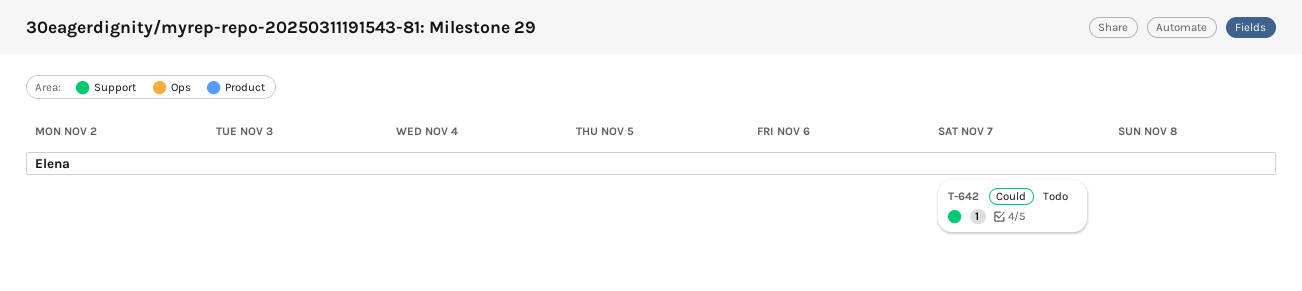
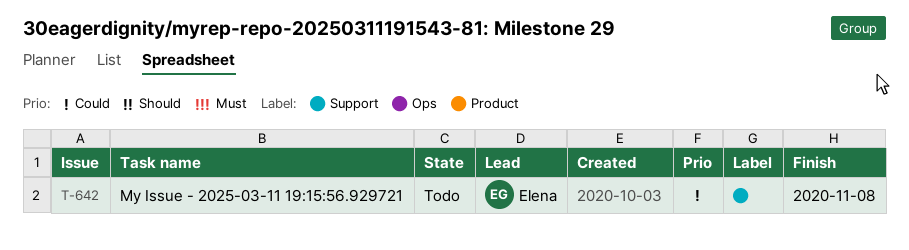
T-642, due: Nov 7 -> Nov 8

